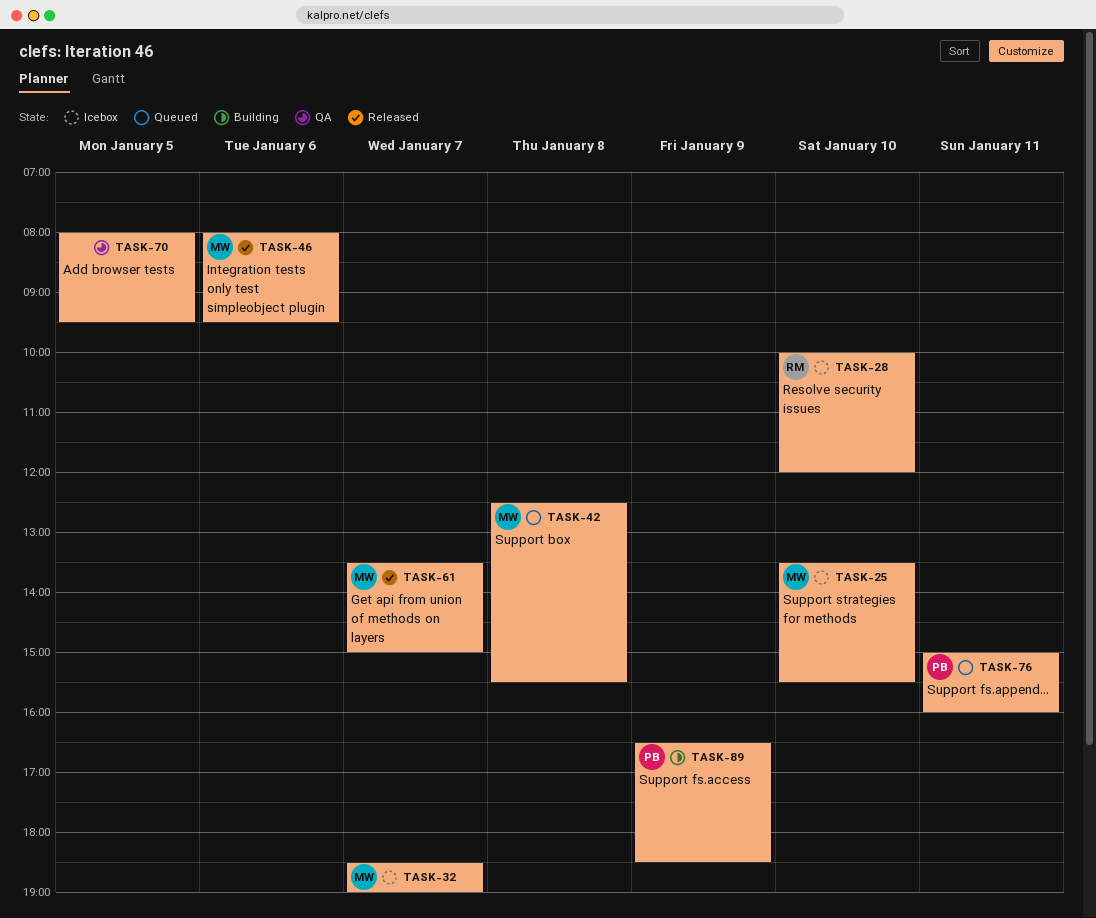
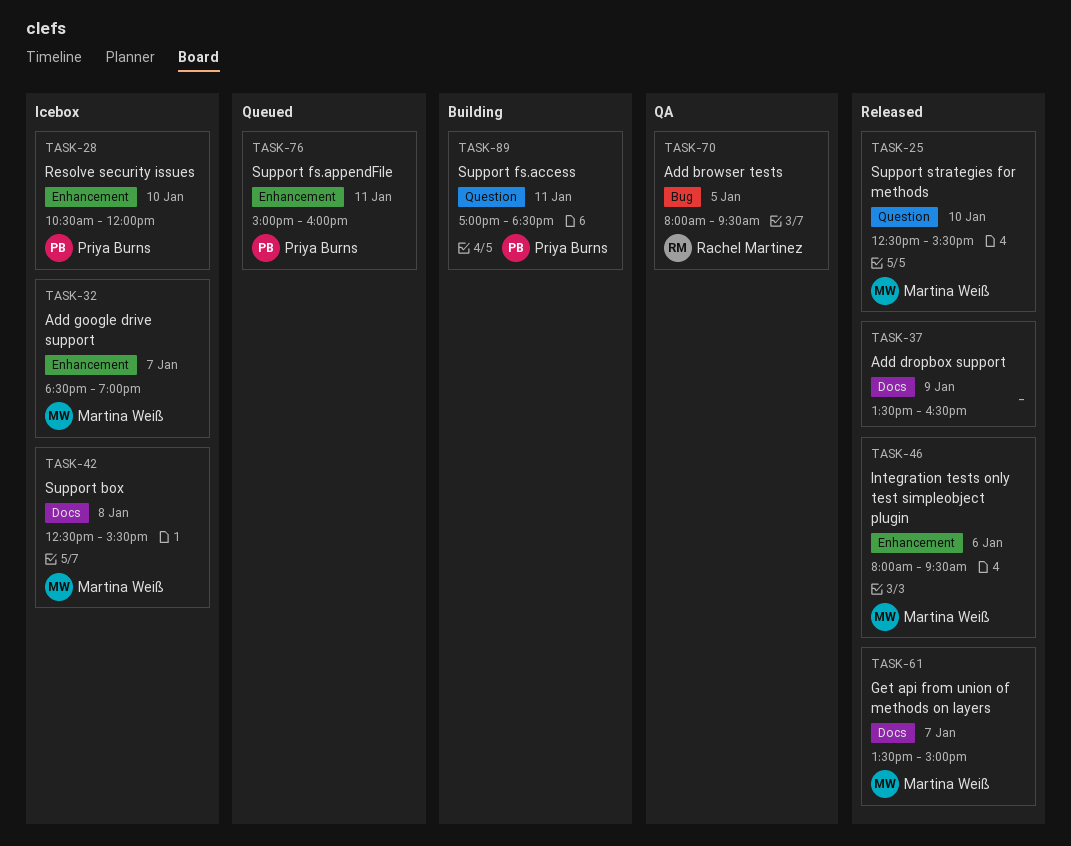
TASK-25, status: Icebox -> Released
TASK-25, begins: 13:30 -> 12:30
TASK-28, owner: Rachel Martinez -> Priya Burns
TASK-28, begins: 10:00 -> 10:30
TASK-37: none -> present
TASK-42, status: Queued -> Icebox
TASK-70, owner: none -> Rachel Martinez
TASK-89, day: Jan 9 -> Jan 11
TASK-89, begins: 16:30 -> 17:00

